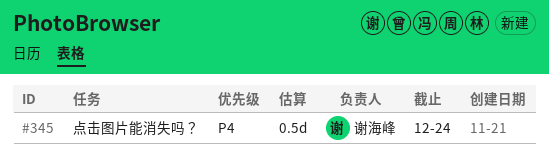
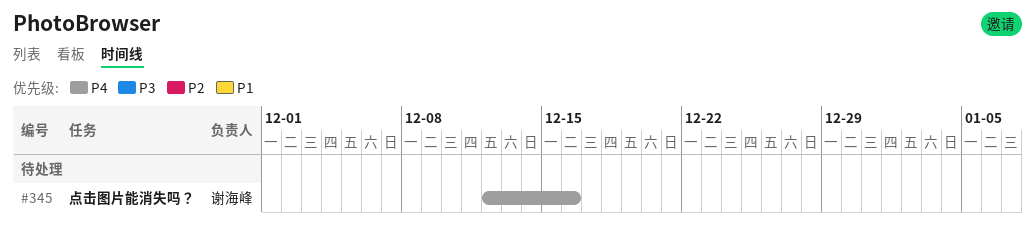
#345, due: Dec 24 -> Dec 16

